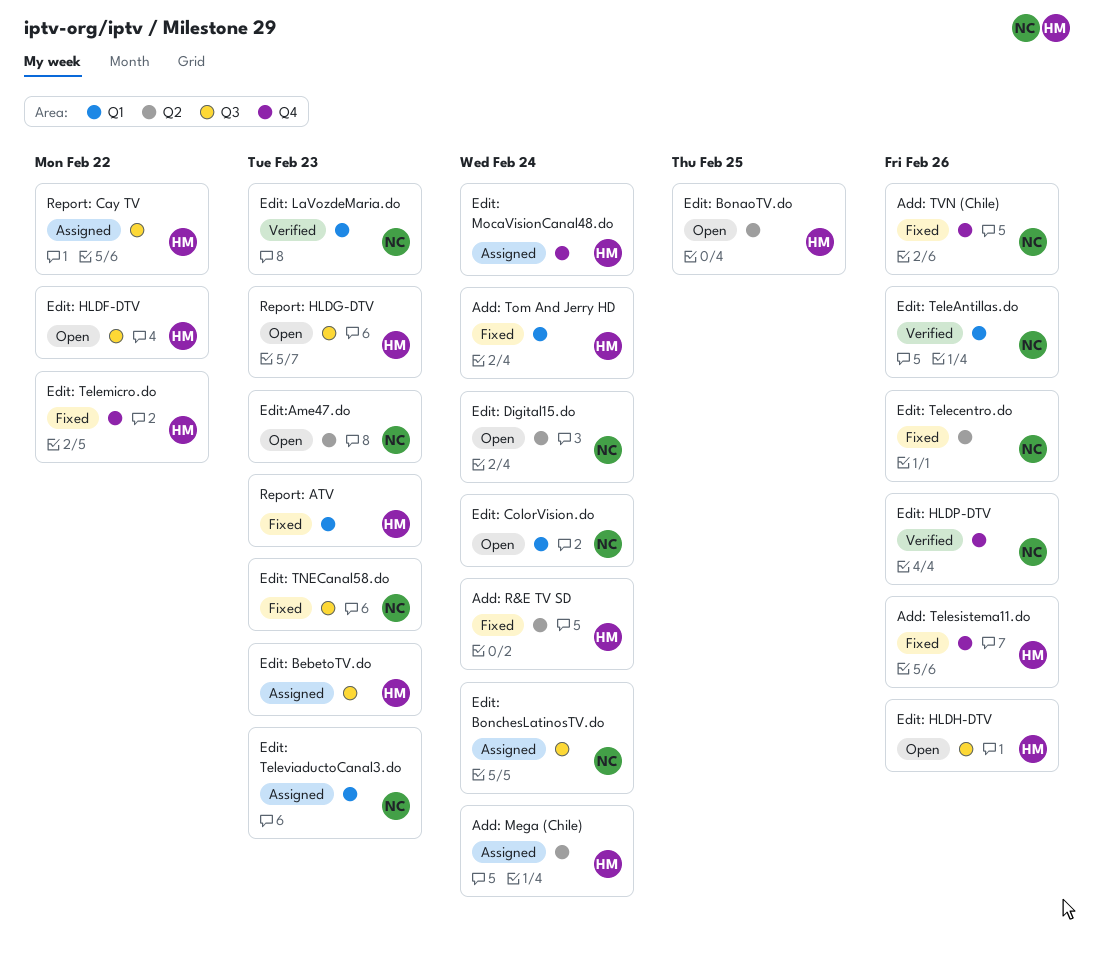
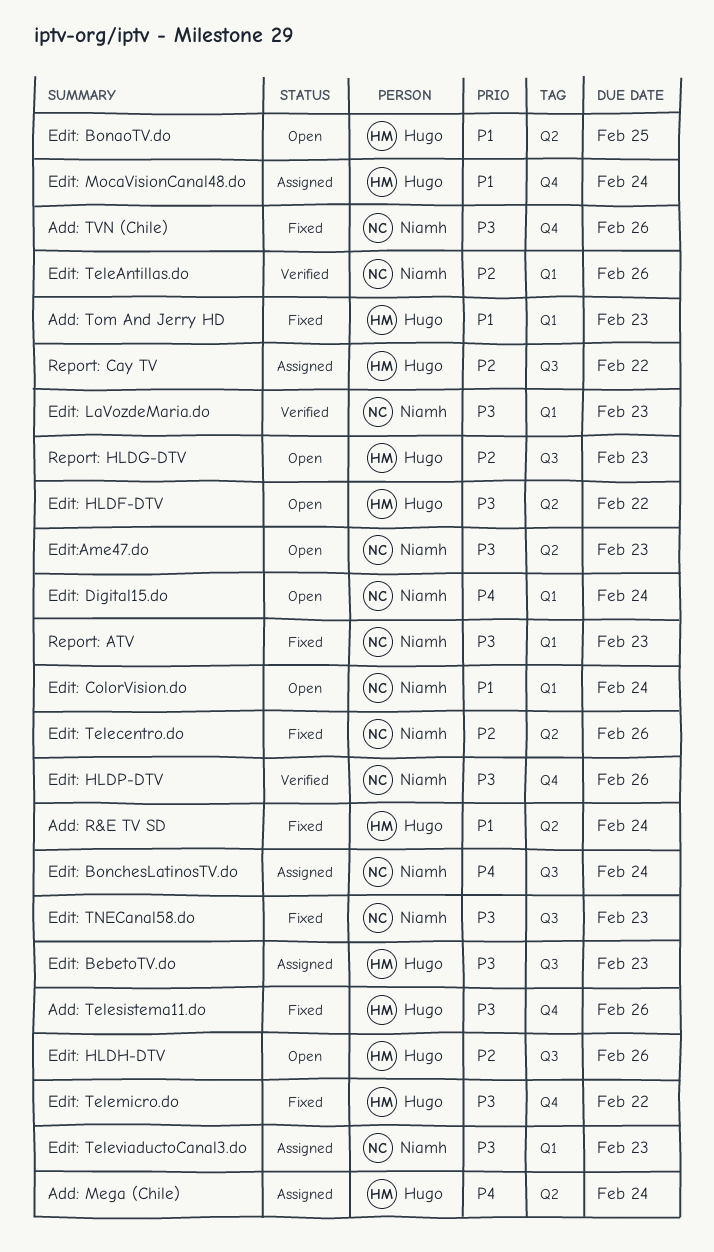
Add: Tom And Jerry HD, due: Feb 24 -> Feb 23
Edit: Digital15.do, label: Q2 -> Q1
Edit: HLDF-DTV, label: Q3 -> Q2
Report: ATV, owner: Hugo -> Niamh

